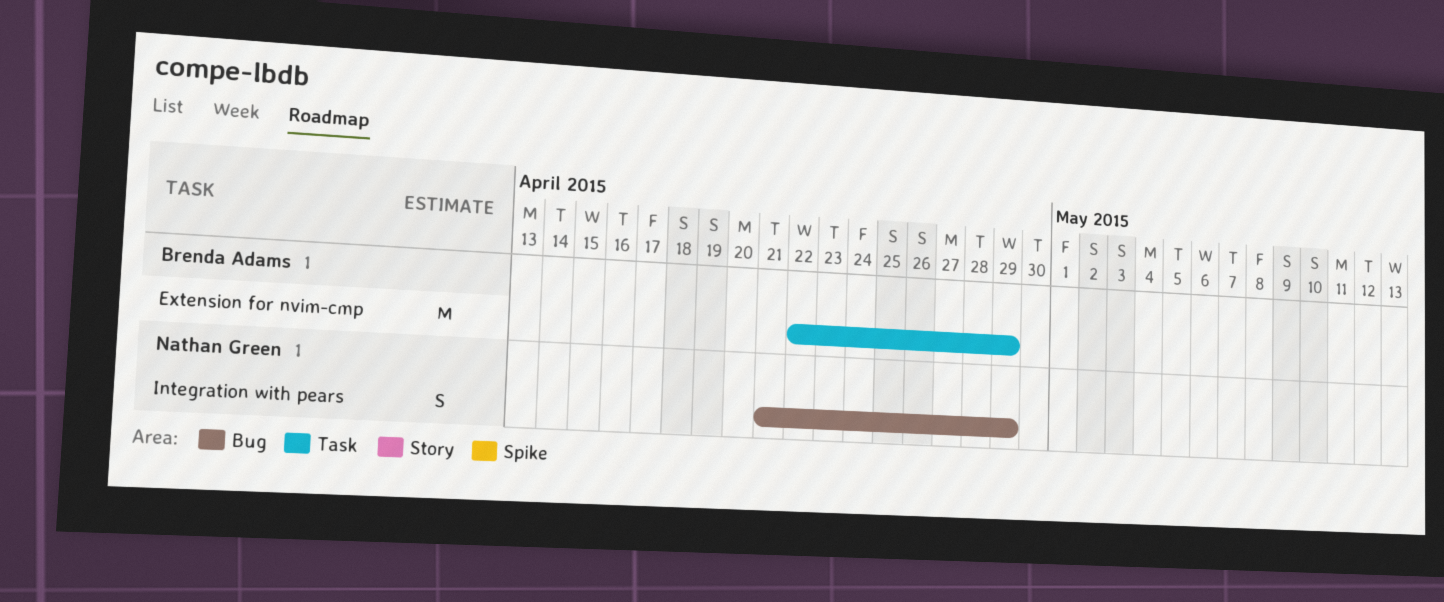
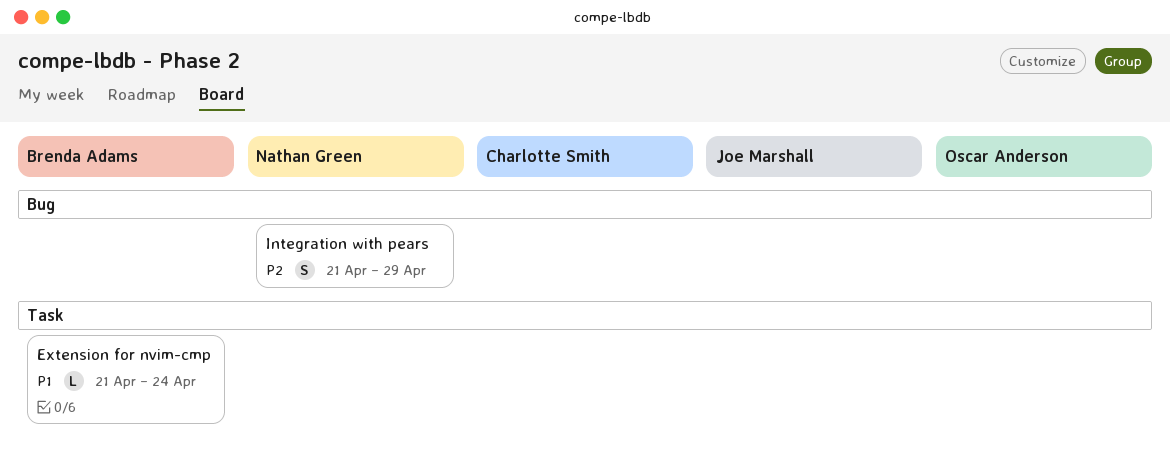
Extension for nvim-cmp, estimate: M -> L
Extension for nvim-cmp, start: Apr 22 -> Apr 21
Extension for nvim-cmp, due: Apr 29 -> Apr 24

